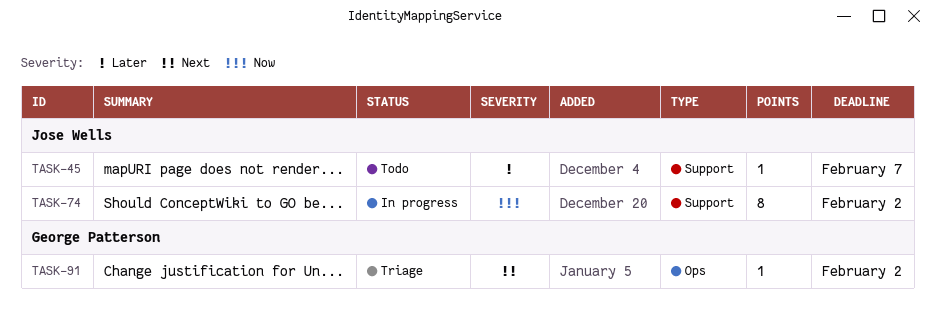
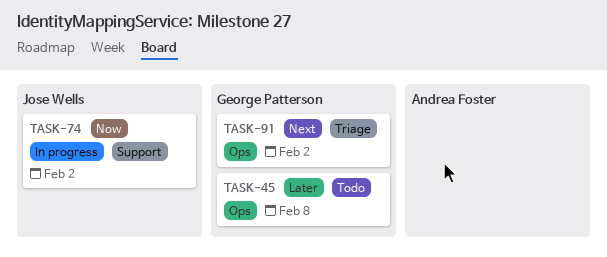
TASK-45, owner: Jose Wells -> George Patterson
TASK-45, label: Support -> Ops
TASK-45, due: Feb 7 -> Feb 8

